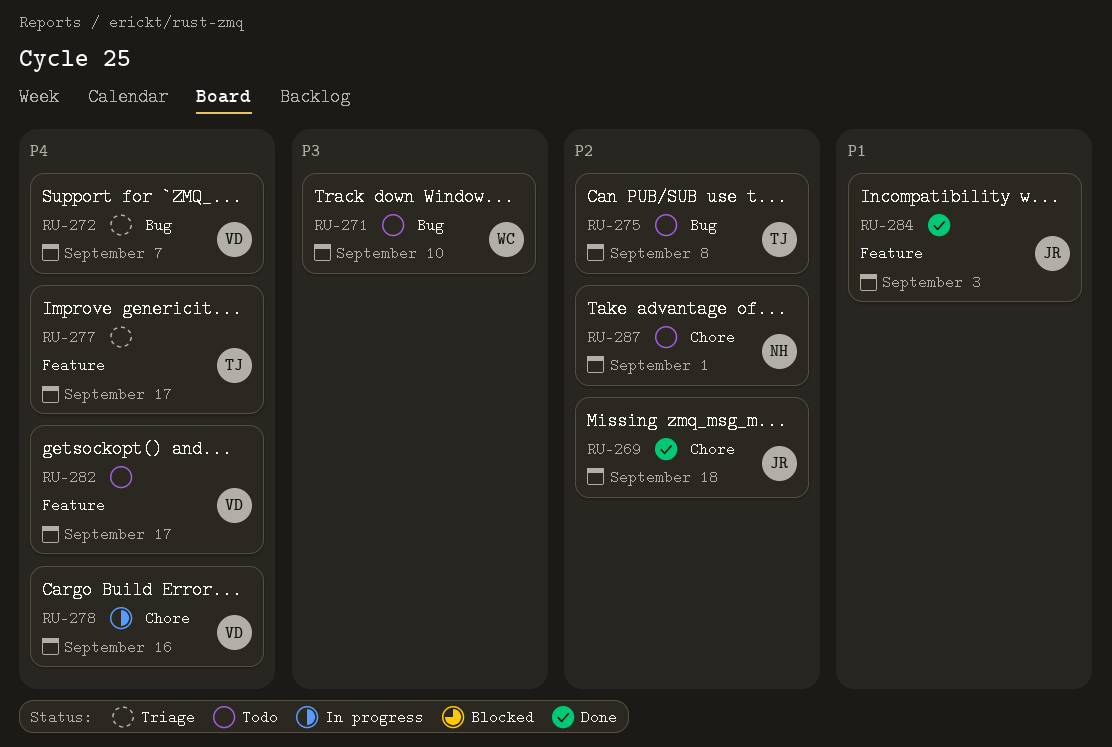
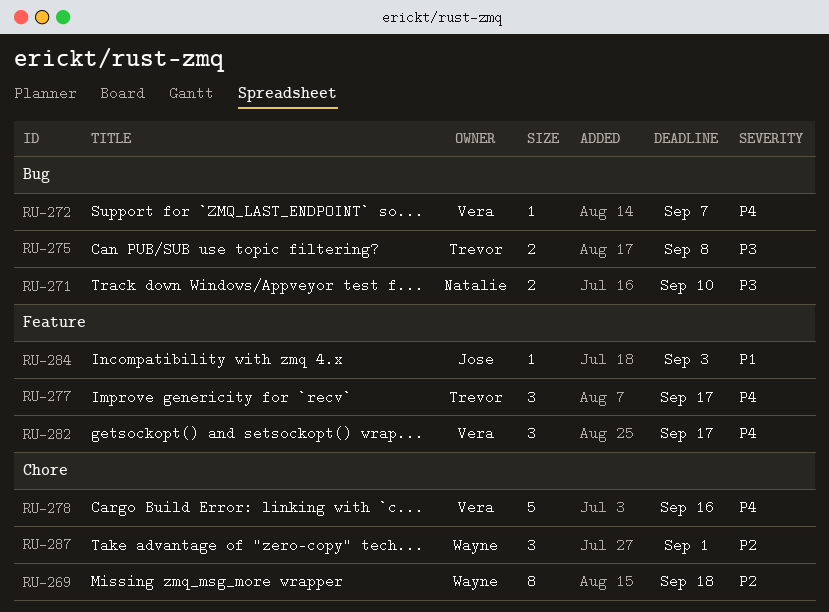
RU-269, owner: Jose -> Wayne
RU-271, owner: Wayne -> Natalie
RU-275, priority: P2 -> P3
RU-287, owner: Natalie -> Wayne

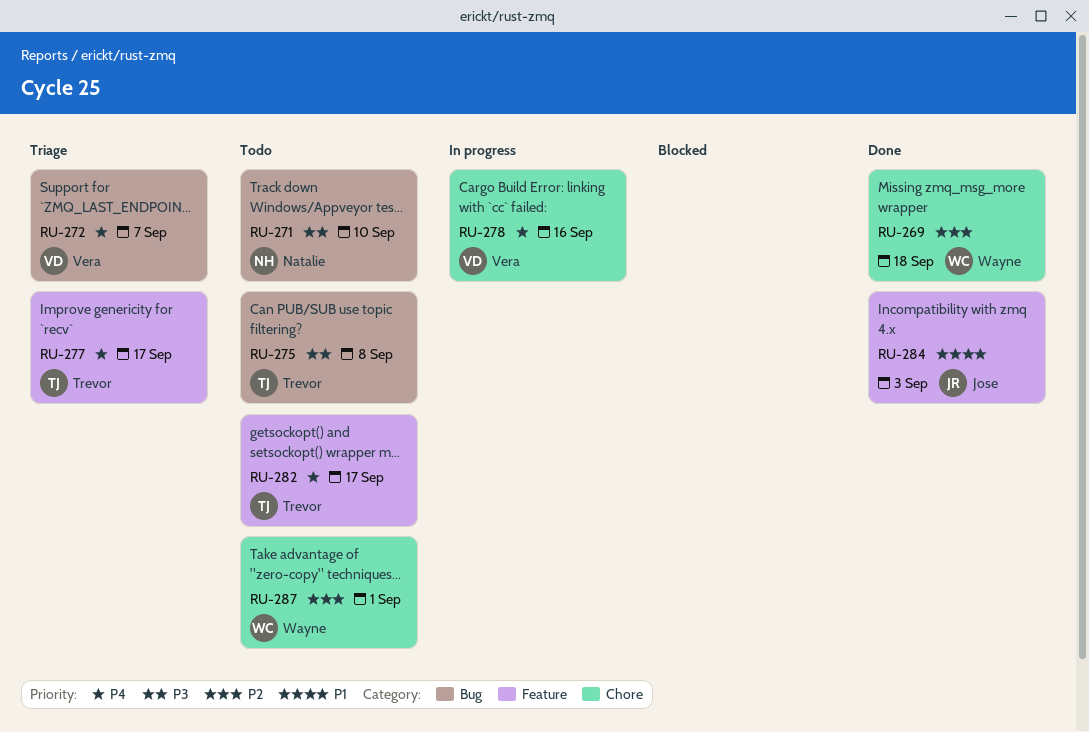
RU-282, owner: Vera -> Trevor

